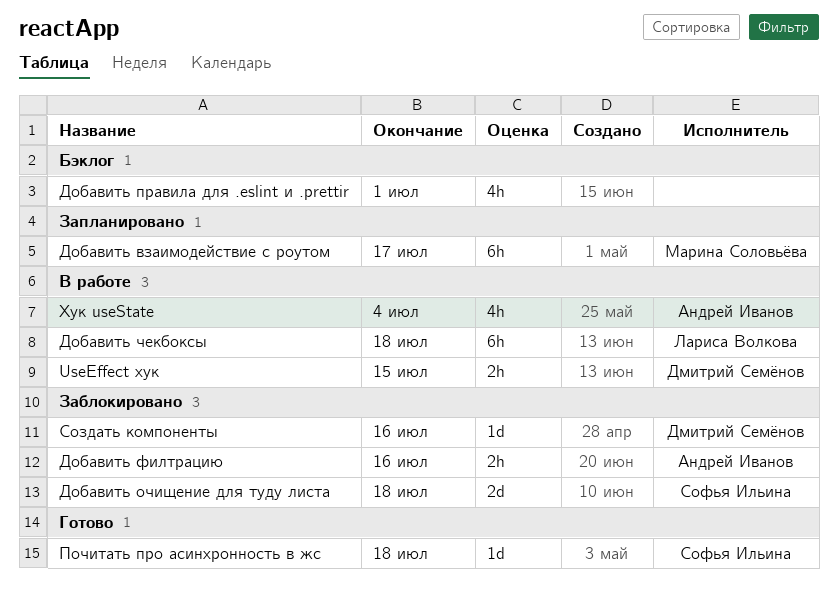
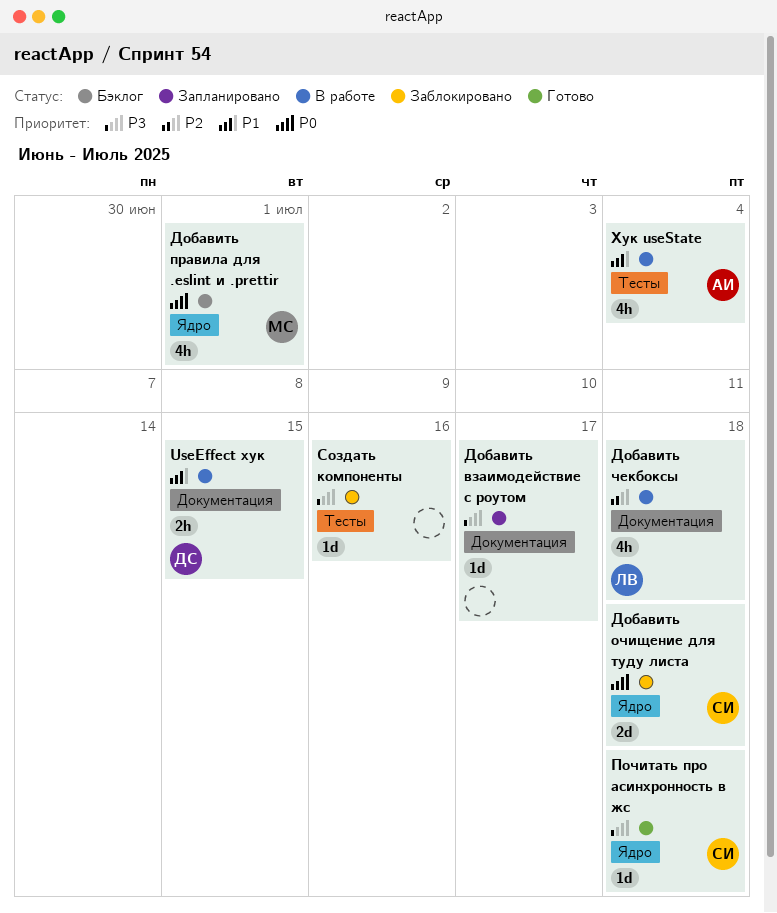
Добавить взаимодействие с роутом, owner: Марина Соловьёва -> none
Добавить взаимодействие с роутом, estimate: 6h -> 1d
Добавить правила для .eslint и .prettir, owner: none -> Марина Соловьёва
Добавить филтрацию: present -> none
Добавить чекбоксы, estimate: 6h -> 4h
Создать компоненты, owner: Дмитрий Семёнов -> none

